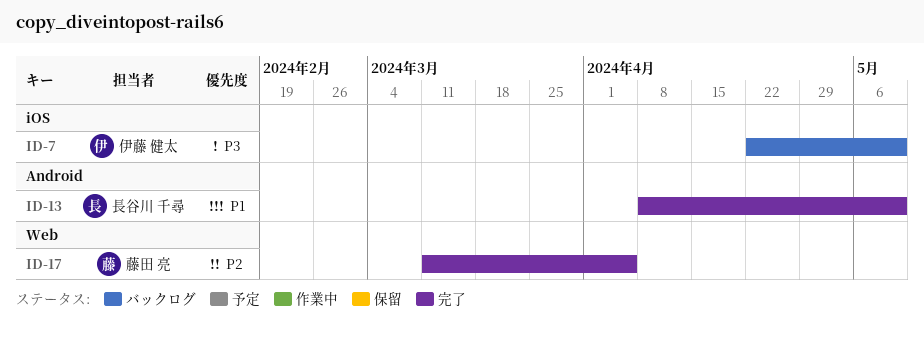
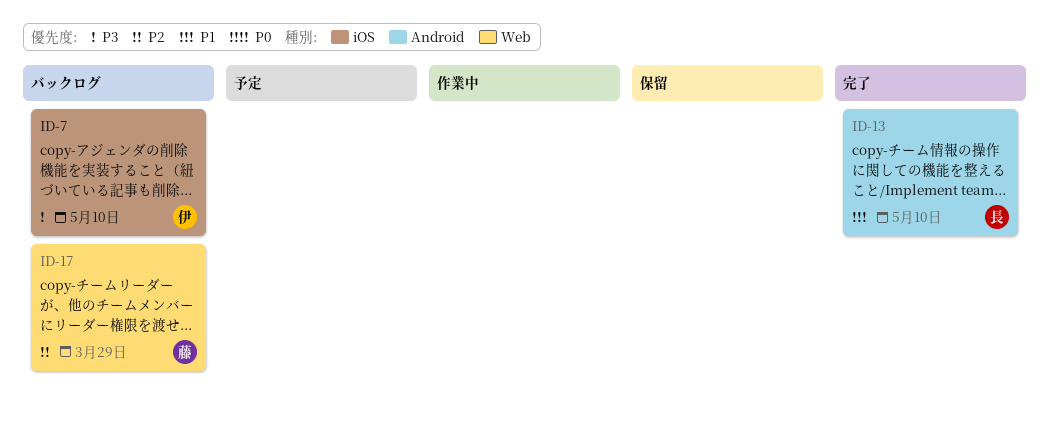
ID-17, status: 完了 -> バックログ
ID-17, due: Apr 5 -> Mar 29

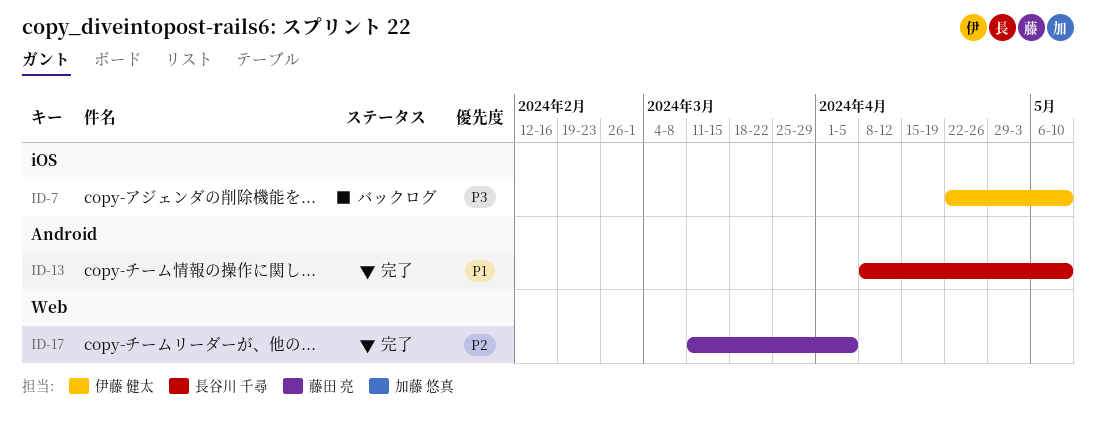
ID-17, status: バックログ -> 完了
ID-17, due: Mar 29 -> Apr 5

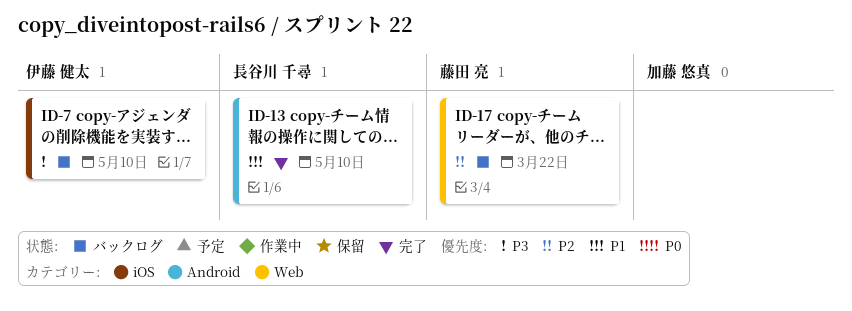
ID-17, status: 完了 -> バックログ
ID-17, due: Apr 5 -> Mar 22

